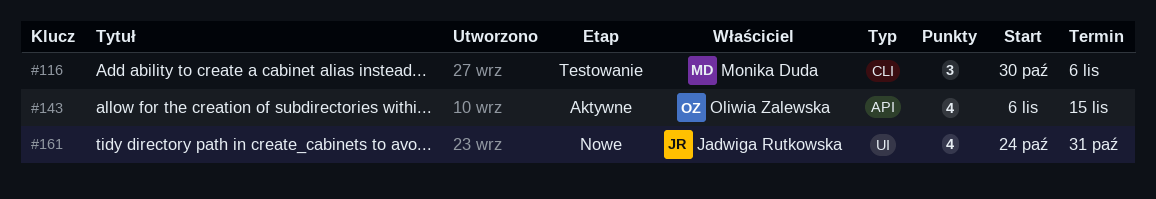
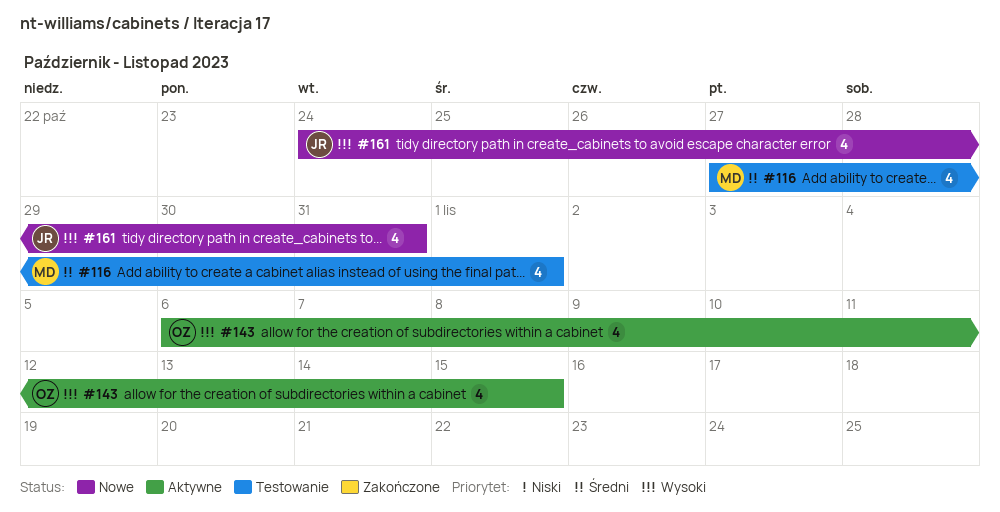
#116, estimate: 3 -> 4
#116, start: Oct 30 -> Oct 27
#116, due: Nov 6 -> Nov 1

